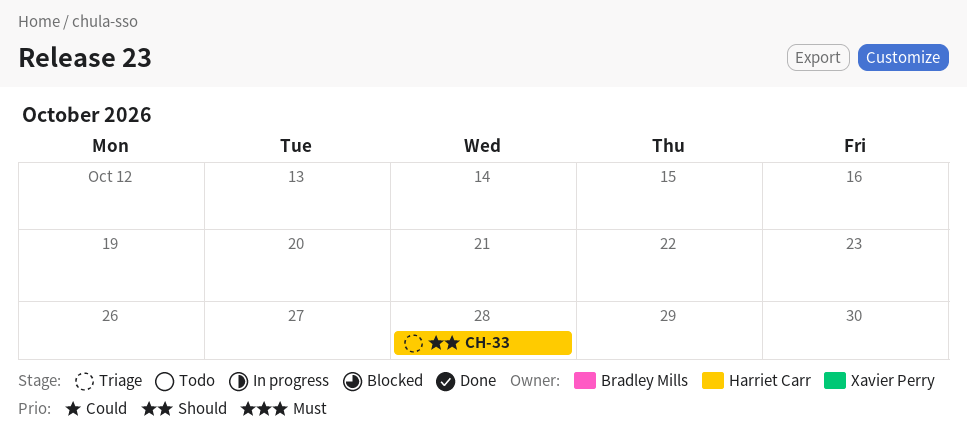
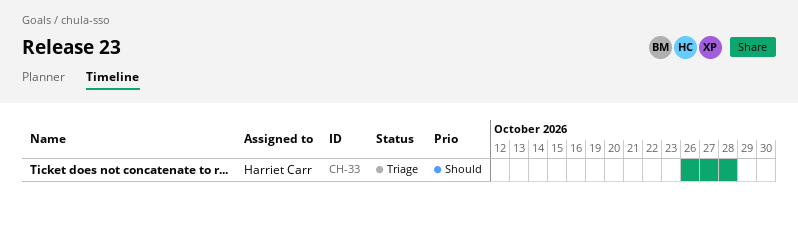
CH-33, start: Oct 28 -> Oct 26

